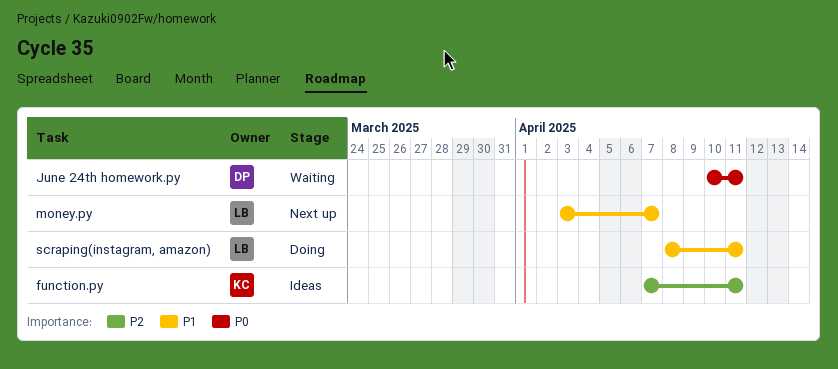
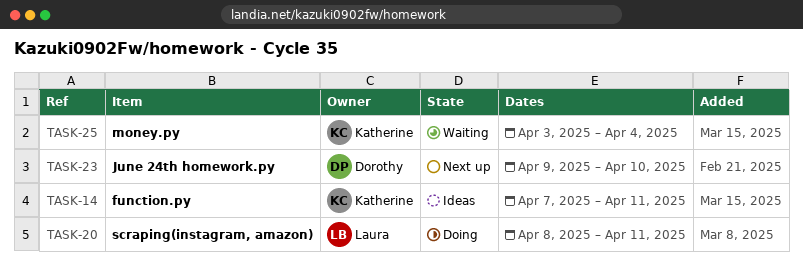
June 24th homework.py, status: Waiting -> Next up
June 24th homework.py, start: Apr 10 -> Apr 9
June 24th homework.py, due: Apr 11 -> Apr 10
money.py, status: Next up -> Waiting
money.py, owner: Laura -> Katherine
money.py, due: Apr 7 -> Apr 4

